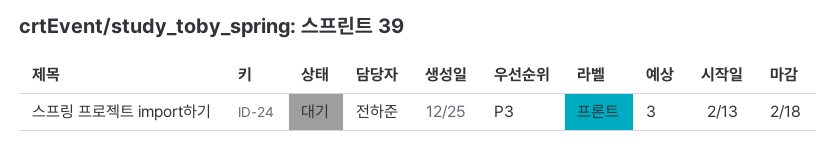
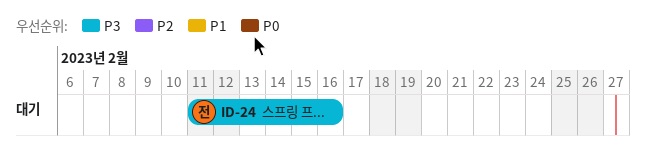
ID-24, start: Feb 13 -> Feb 11
ID-24, due: Feb 18 -> Feb 16

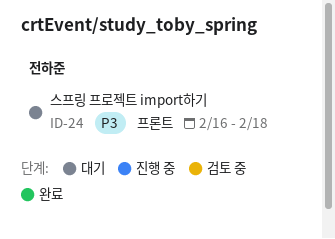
ID-24, start: Feb 11 -> Feb 16
ID-24, due: Feb 16 -> Feb 18

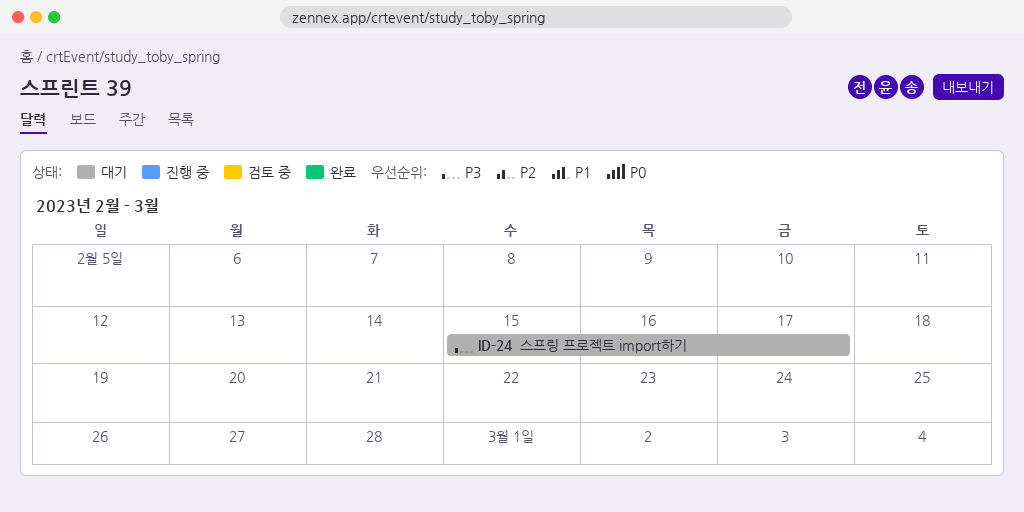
ID-24, start: Feb 16 -> Feb 15
ID-24, due: Feb 18 -> Feb 17

